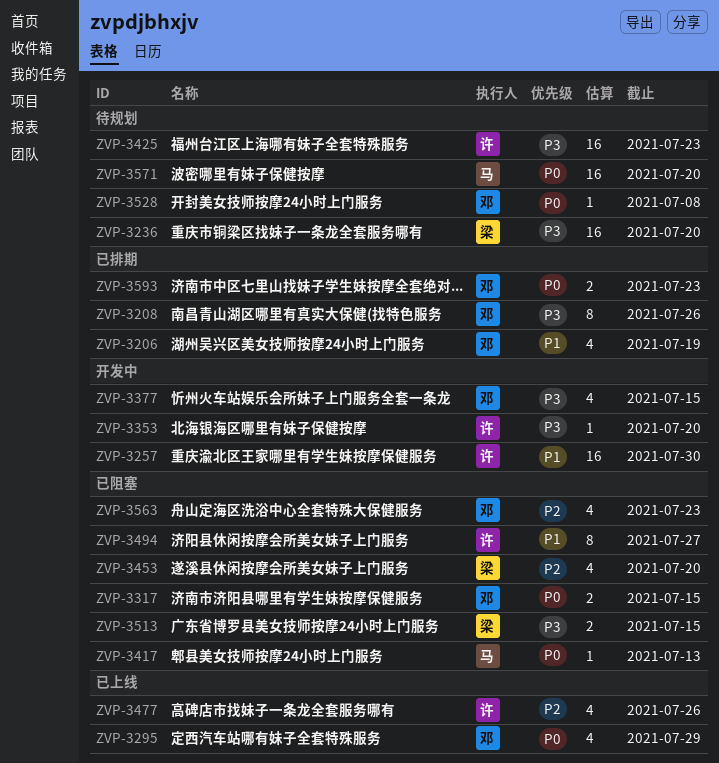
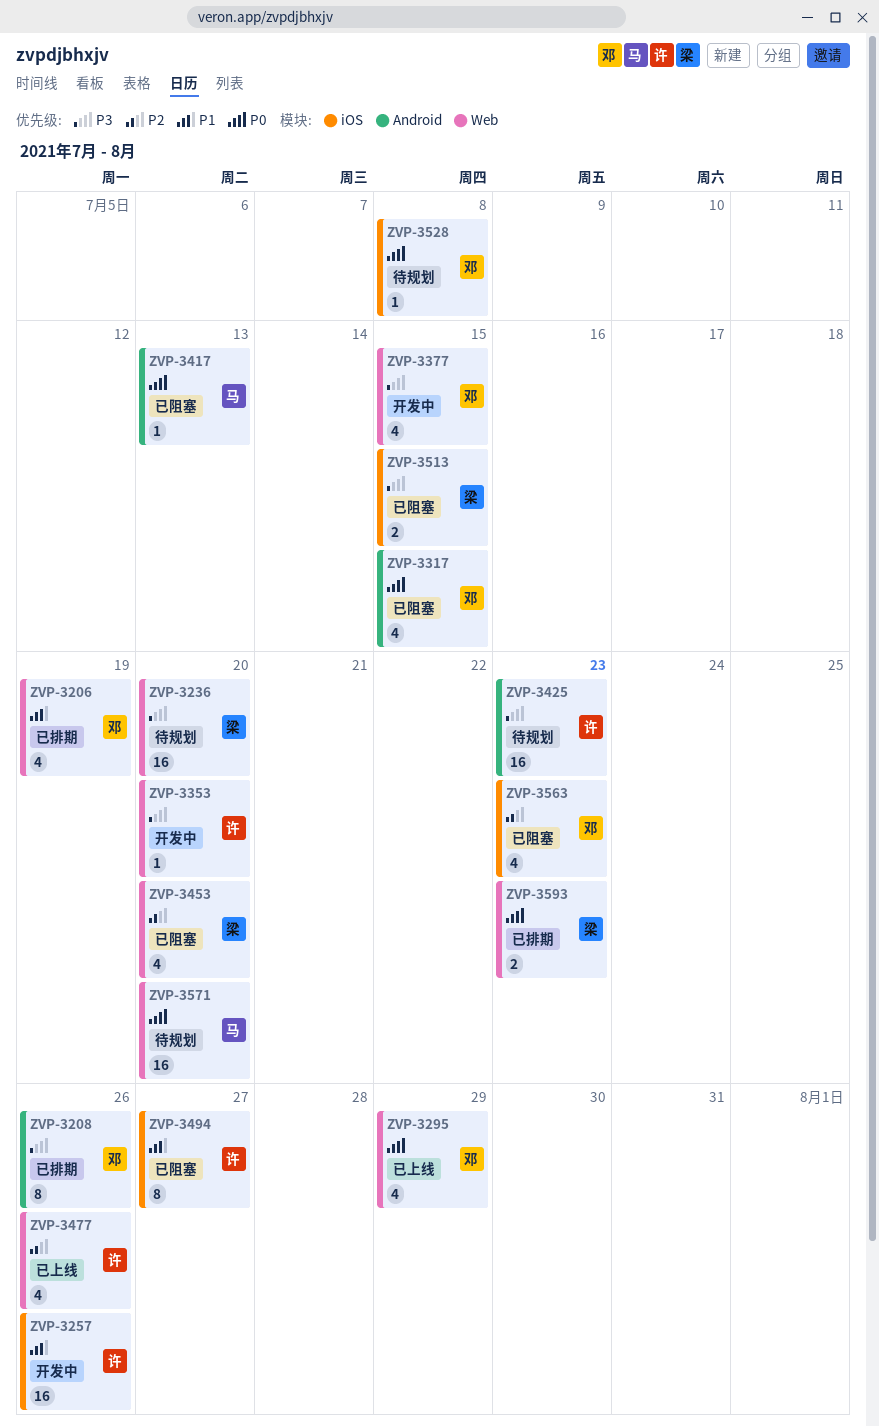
ZVP-3257, due: Jul 30 -> Jul 26
ZVP-3317, estimate: 2 -> 4
ZVP-3593, owner: 邓 -> 梁

